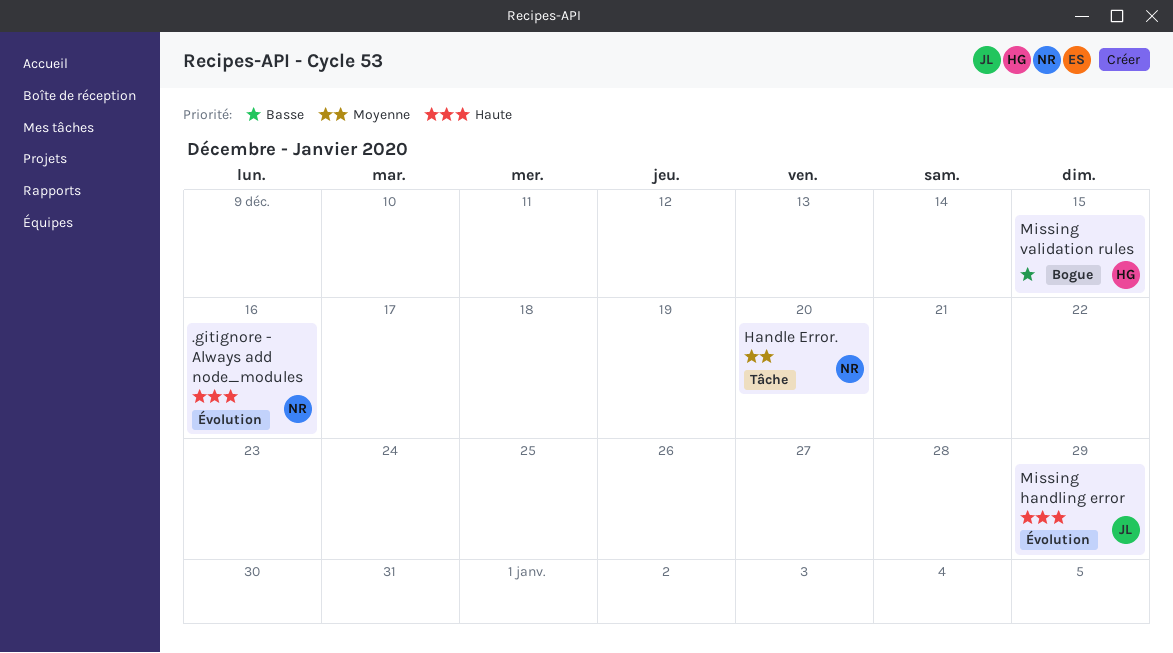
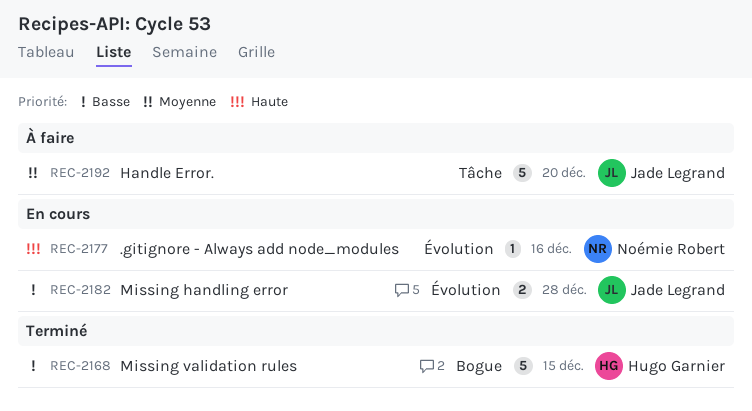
Handle Error., owner: Noémie Robert -> Jade Legrand
Missing handling error, priority: Haute -> Basse
Missing handling error, due: Dec 29 -> Dec 28

